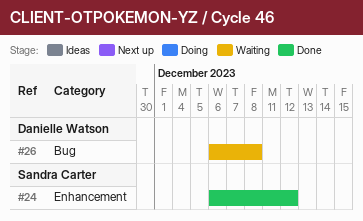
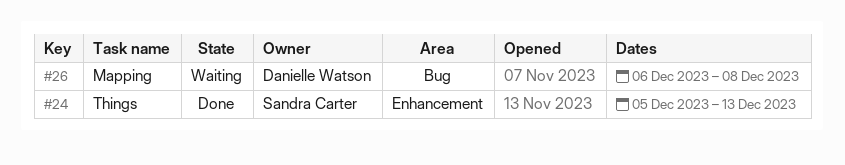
#24, start: Dec 6 -> Dec 5
#24, due: Dec 12 -> Dec 13

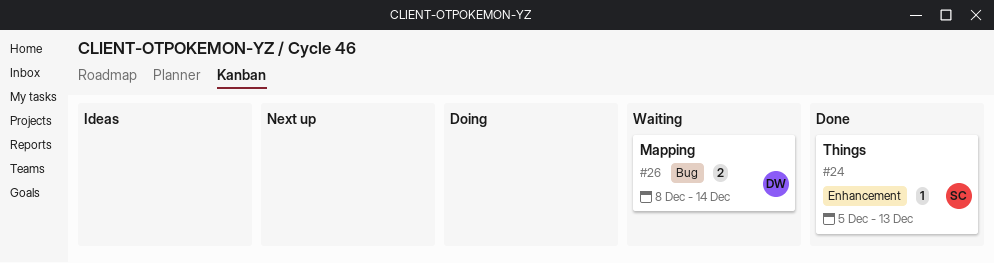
#26, start: Dec 6 -> Dec 8
#26, due: Dec 8 -> Dec 14

